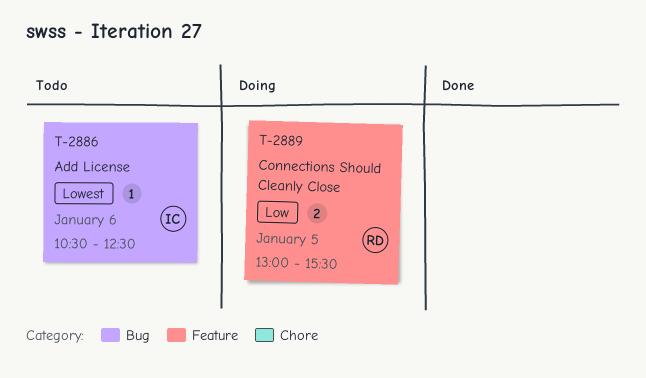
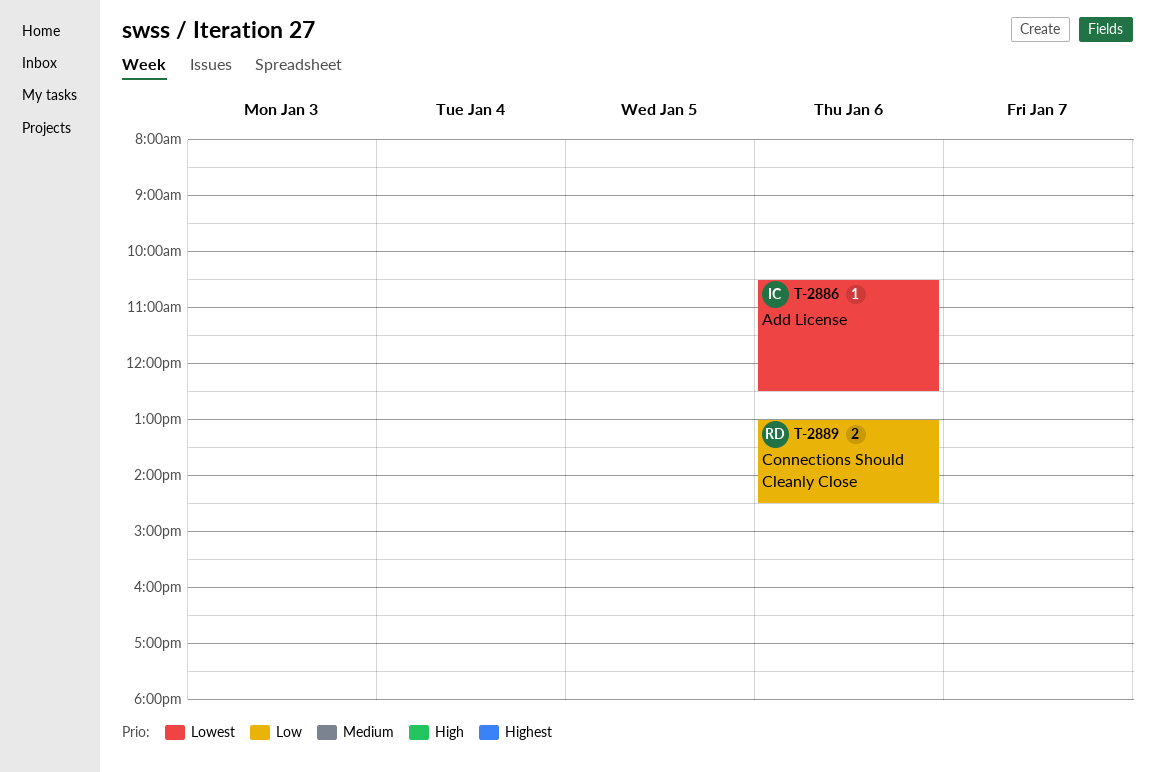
T-2889, day: Jan 5 -> Jan 6
T-2889, ends: 15:30 -> 14:30

